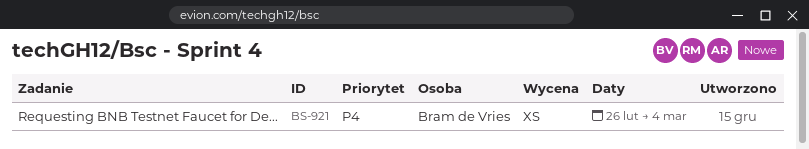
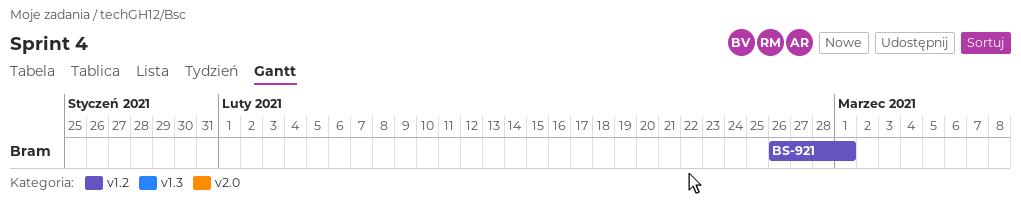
BS-921, due: Mar 4 -> Mar 1

